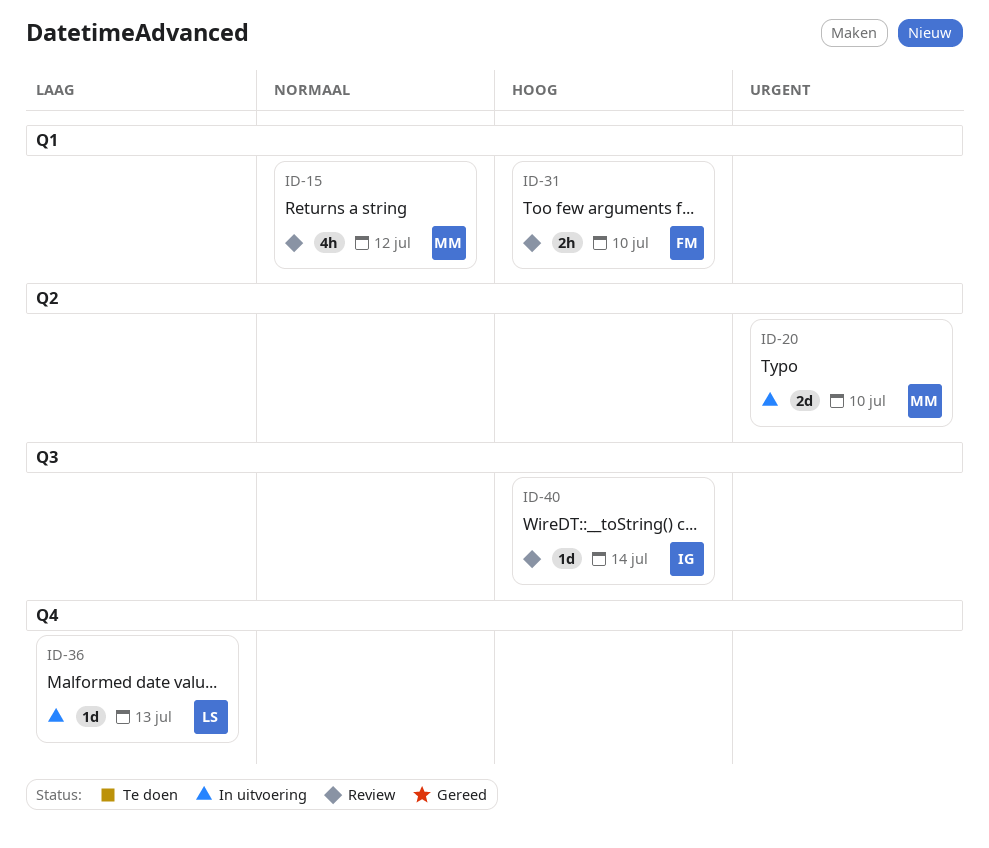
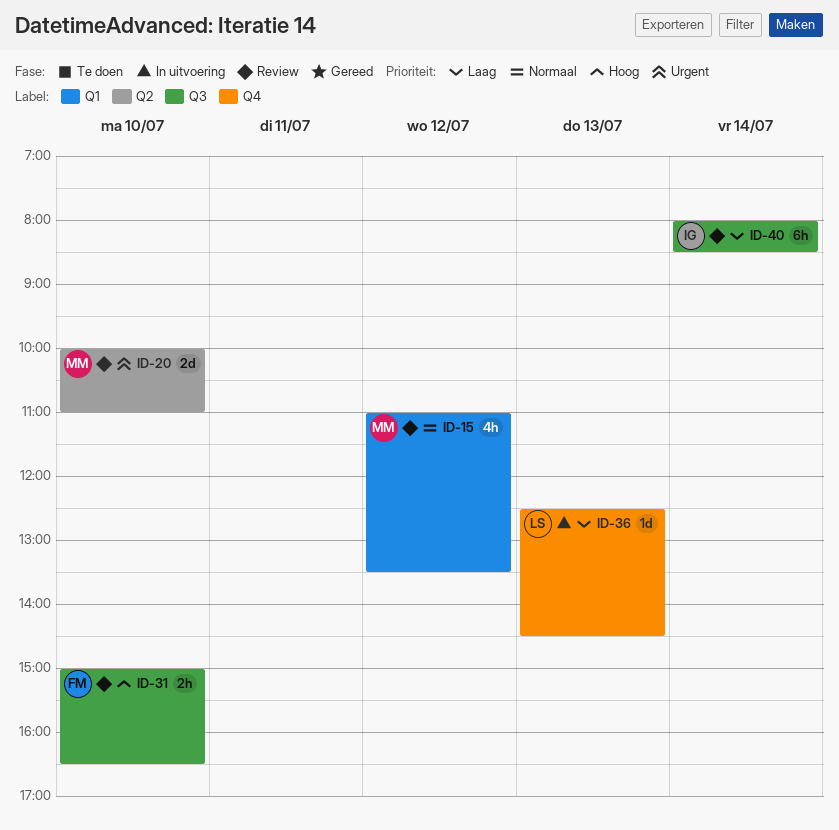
ID-20, status: In uitvoering -> Review
ID-31, label: Q1 -> Q3
ID-40, priority: Hoog -> Laag
ID-40, estimate: 1d -> 6h

